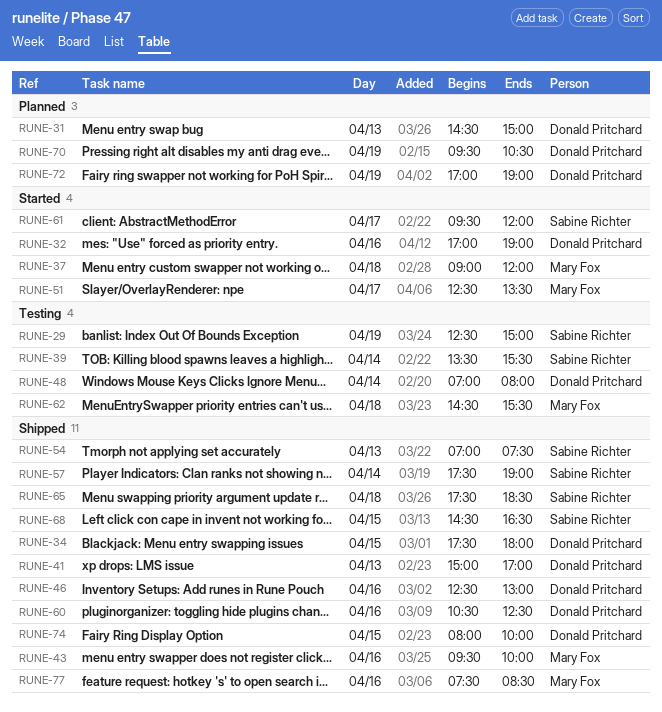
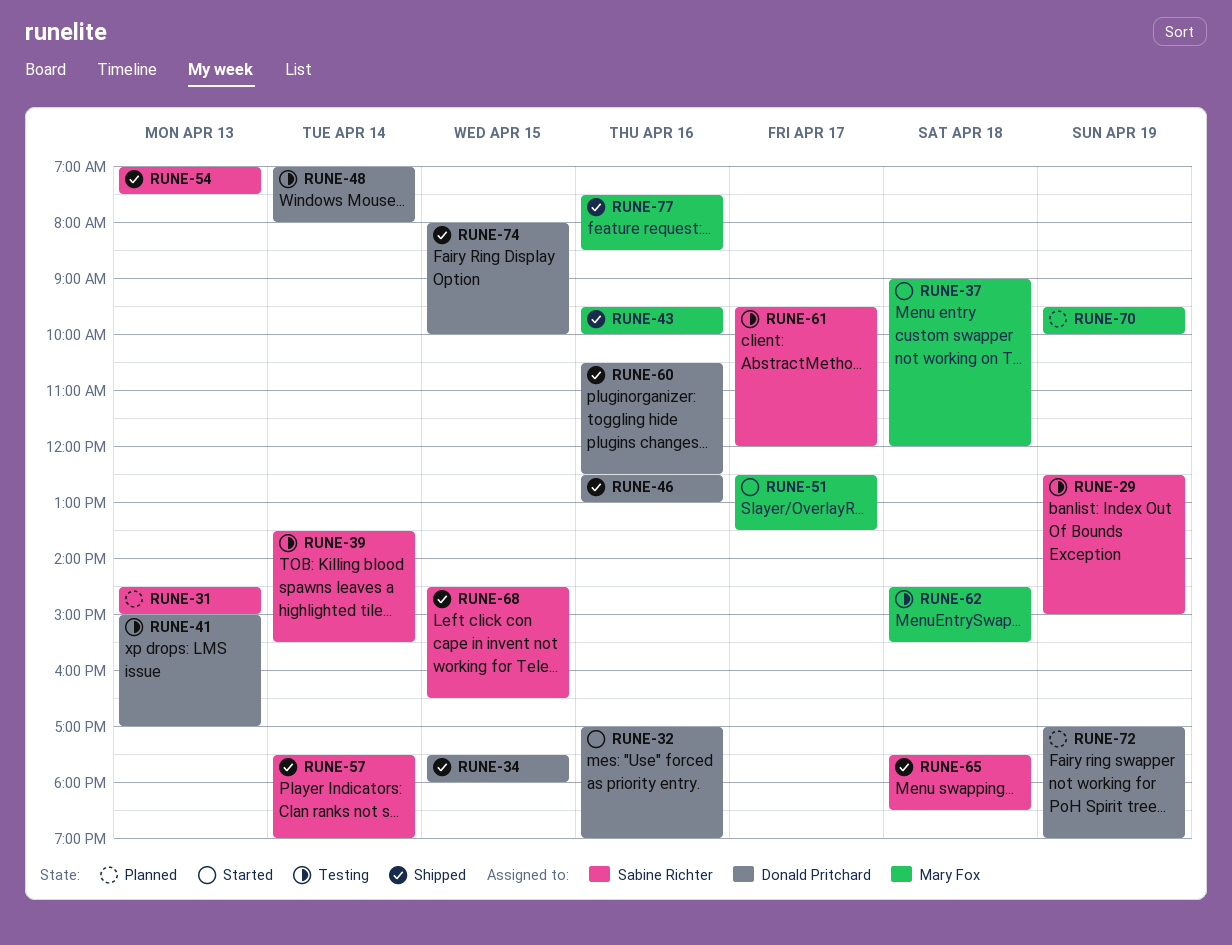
RUNE-31, owner: Donald Pritchard -> Sabine Richter
RUNE-41, status: Shipped -> Testing
RUNE-61, status: Started -> Testing
RUNE-70, owner: Donald Pritchard -> Mary Fox
RUNE-70, ends: 10:30 -> 10:00

